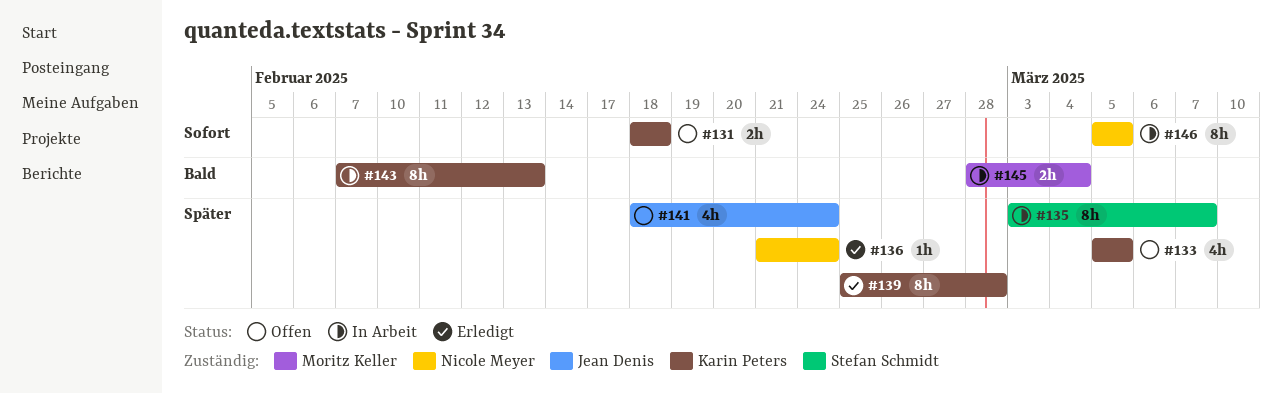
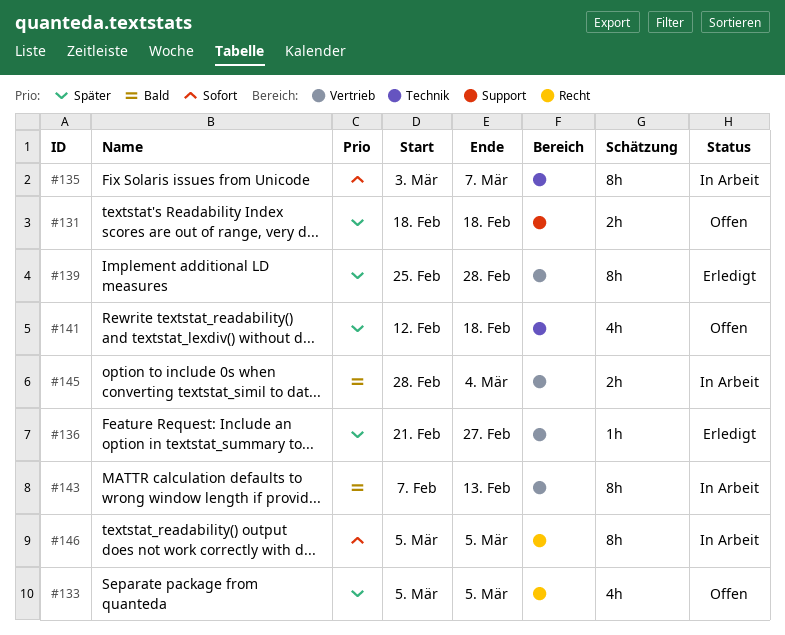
#131, priority: Sofort -> Später
#135, priority: Später -> Sofort
#136, due: Feb 24 -> Feb 27
#141, start: Feb 18 -> Feb 12
#141, due: Feb 24 -> Feb 18

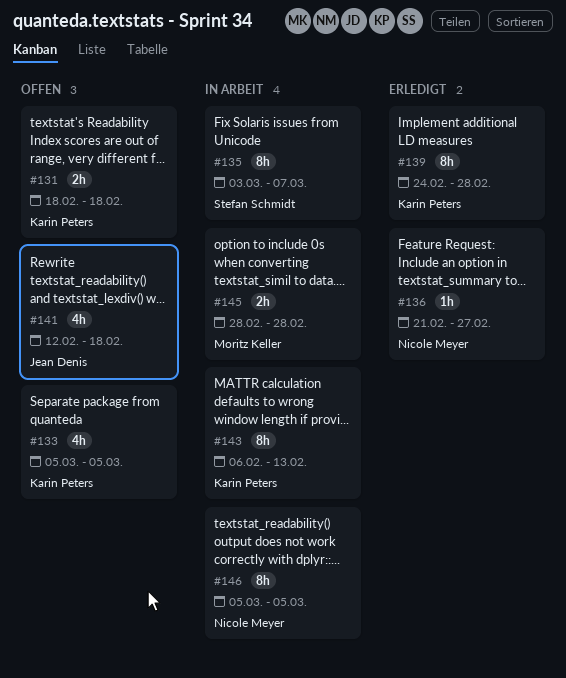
#139, start: Feb 25 -> Feb 24
#143, start: Feb 7 -> Feb 6
#145, due: Mar 4 -> Feb 28

